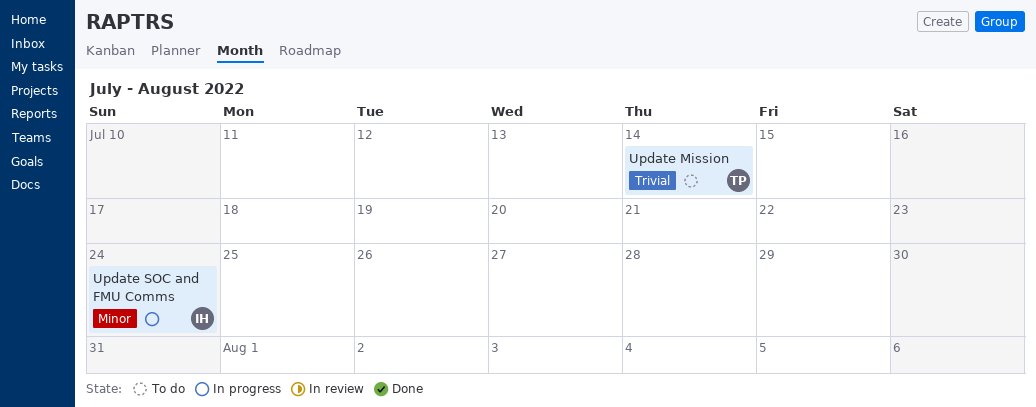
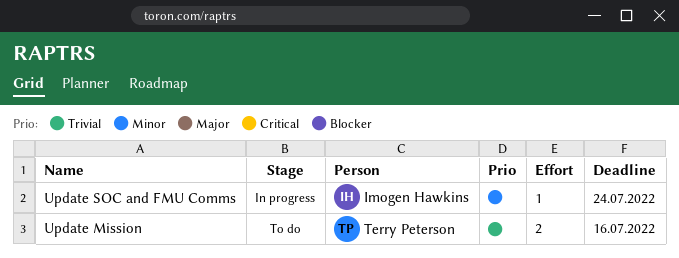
Update Mission, due: Jul 14 -> Jul 16

